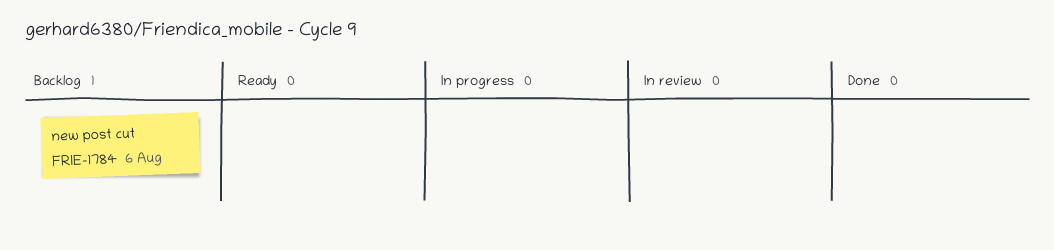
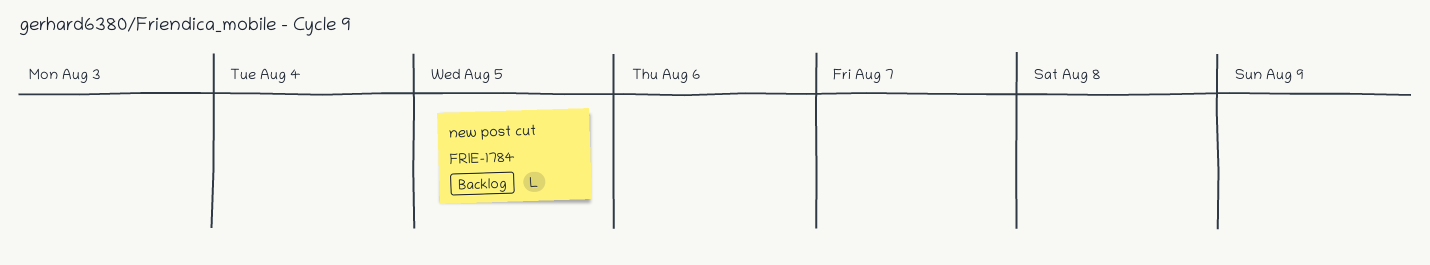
FRIE-1784, due: Aug 6 -> Aug 5

